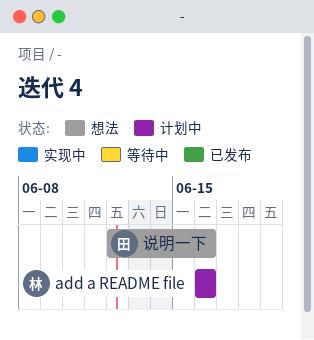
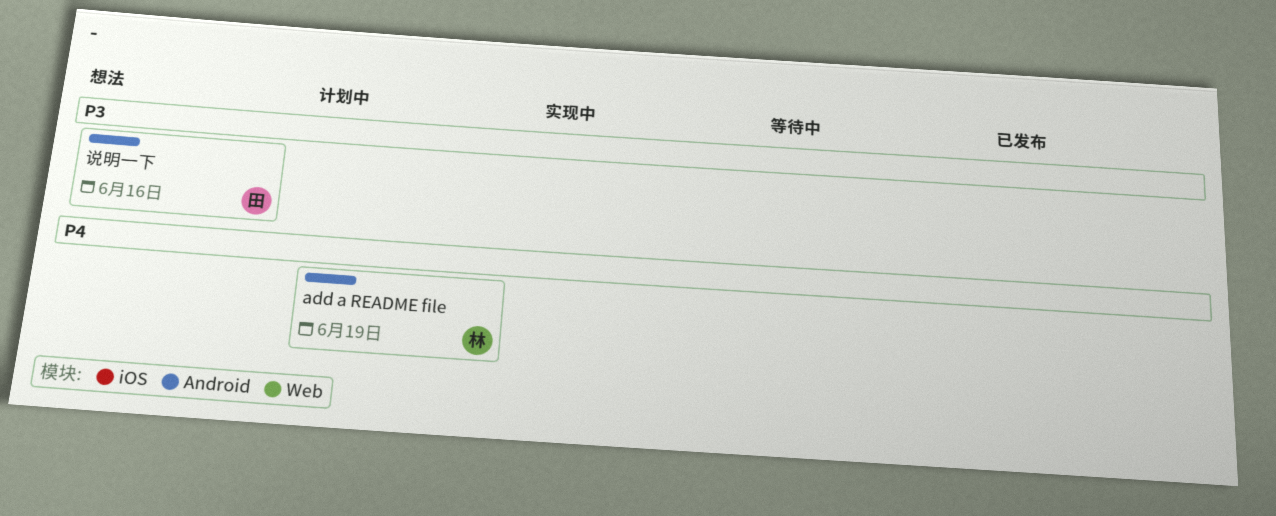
add a README file, due: Jun 16 -> Jun 19

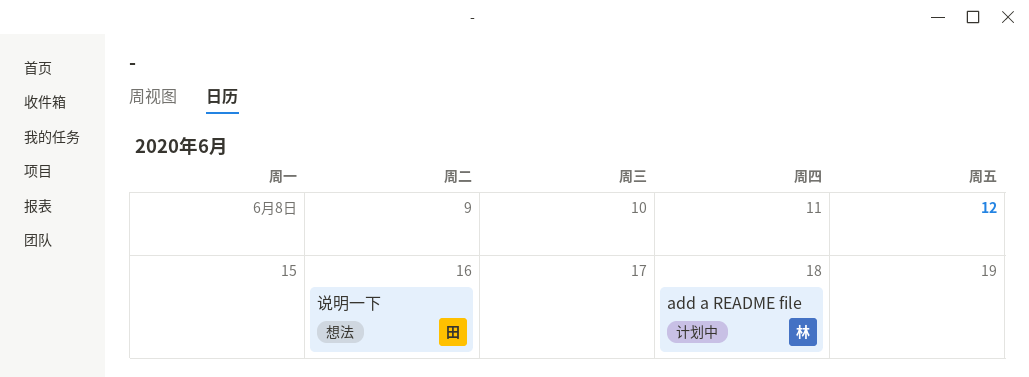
add a README file, due: Jun 19 -> Jun 18

